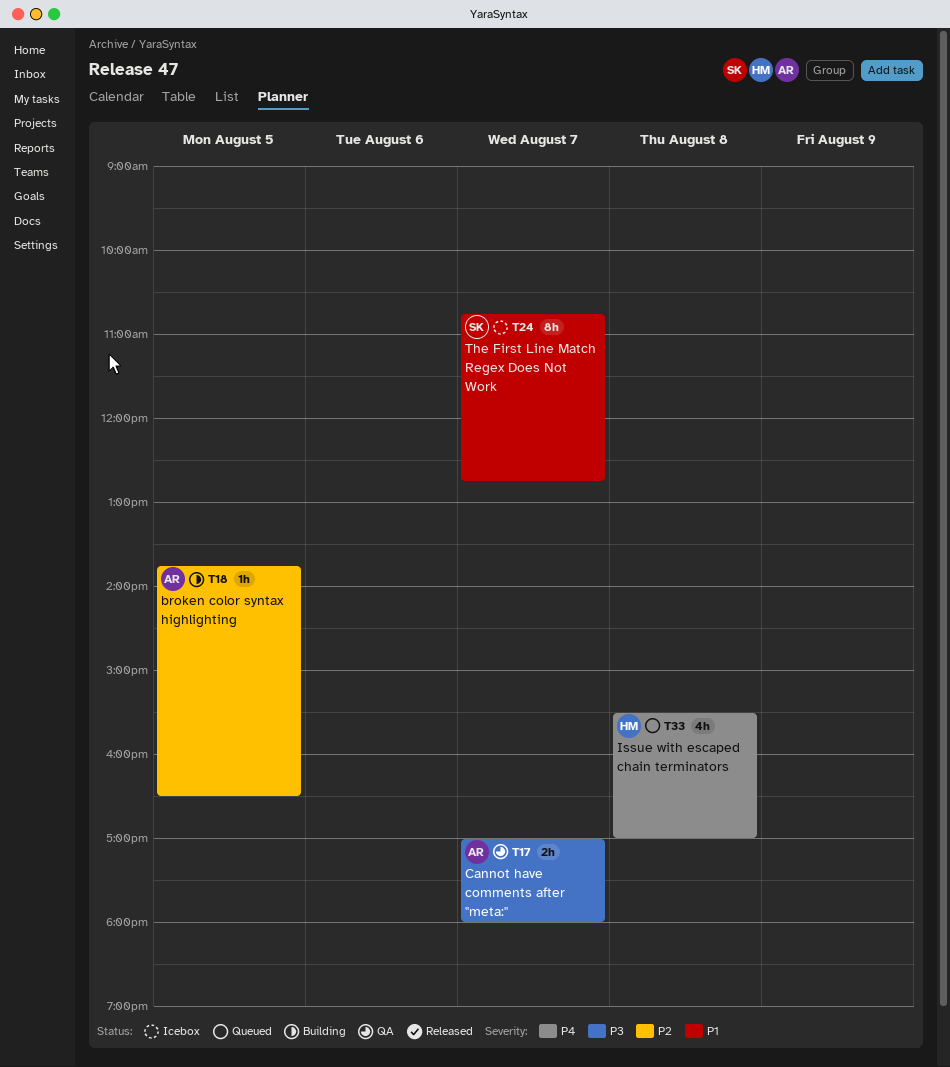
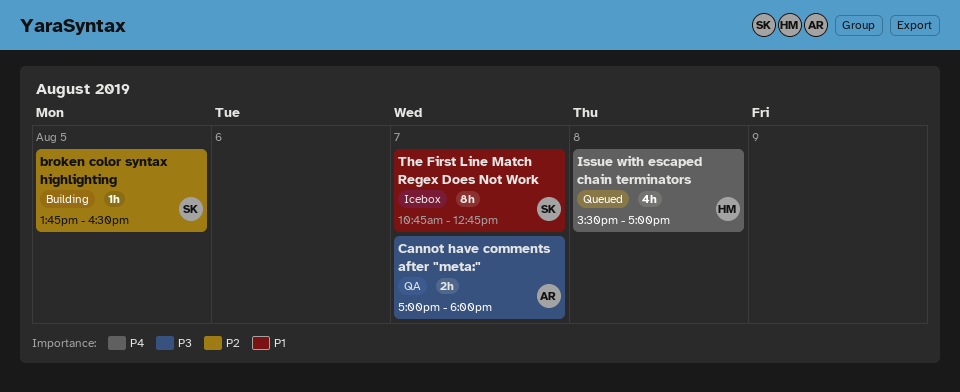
broken color syntax highlighting, owner: AR -> SK

